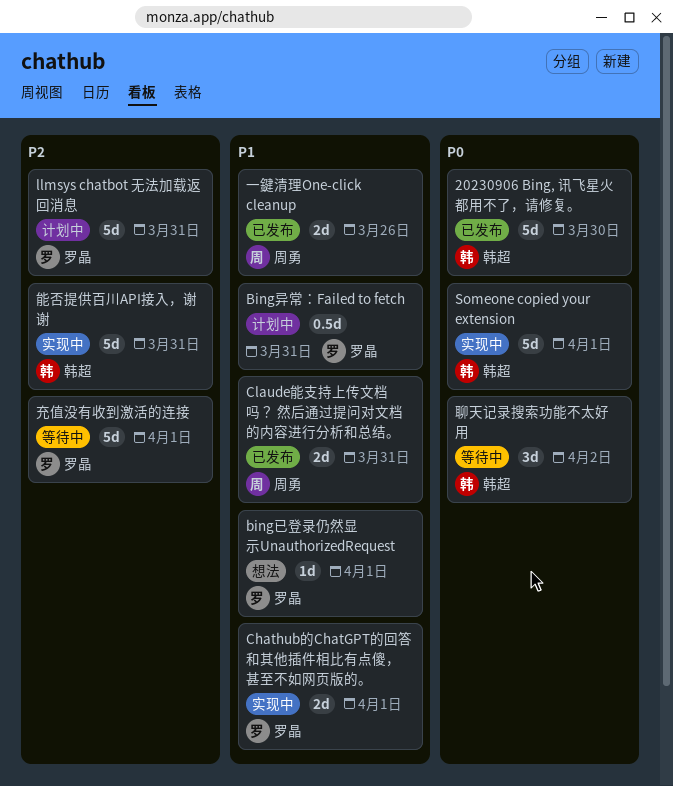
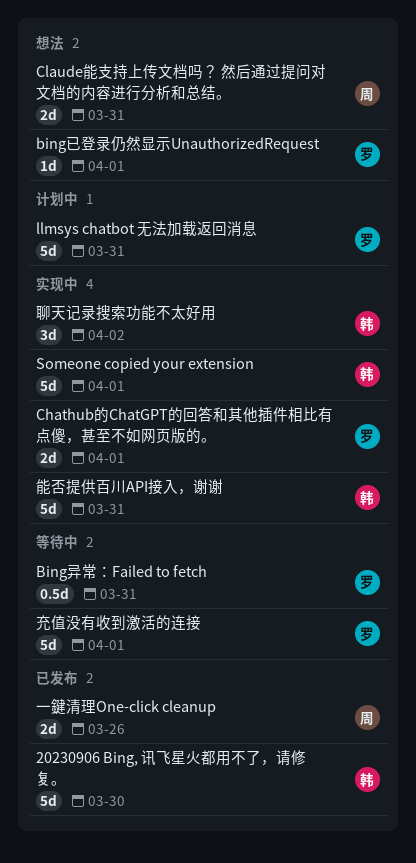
Bing异常：Failed to fetch, status: 计划中 -> 等待中
Claude能支持上传文档吗？ 然后通过提问对文档的内容进行分析和总结。, status: 已发布 -> 想法
聊天记录搜索功能不太好用, status: 等待中 -> 实现中

